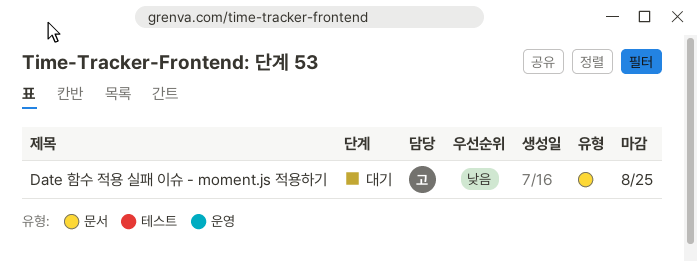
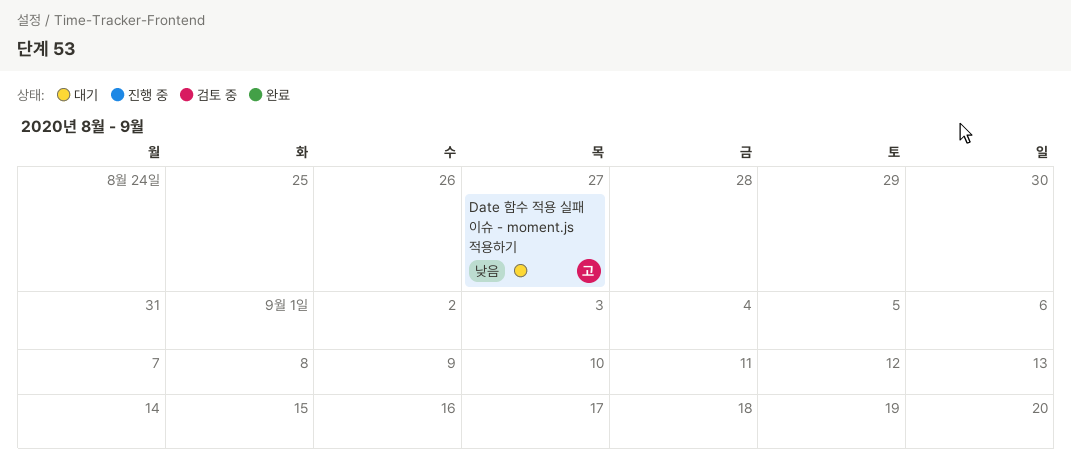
Date 함수 적용 실패 이슈 - moment.js 적용하기, due: Aug 25 -> Aug 27

